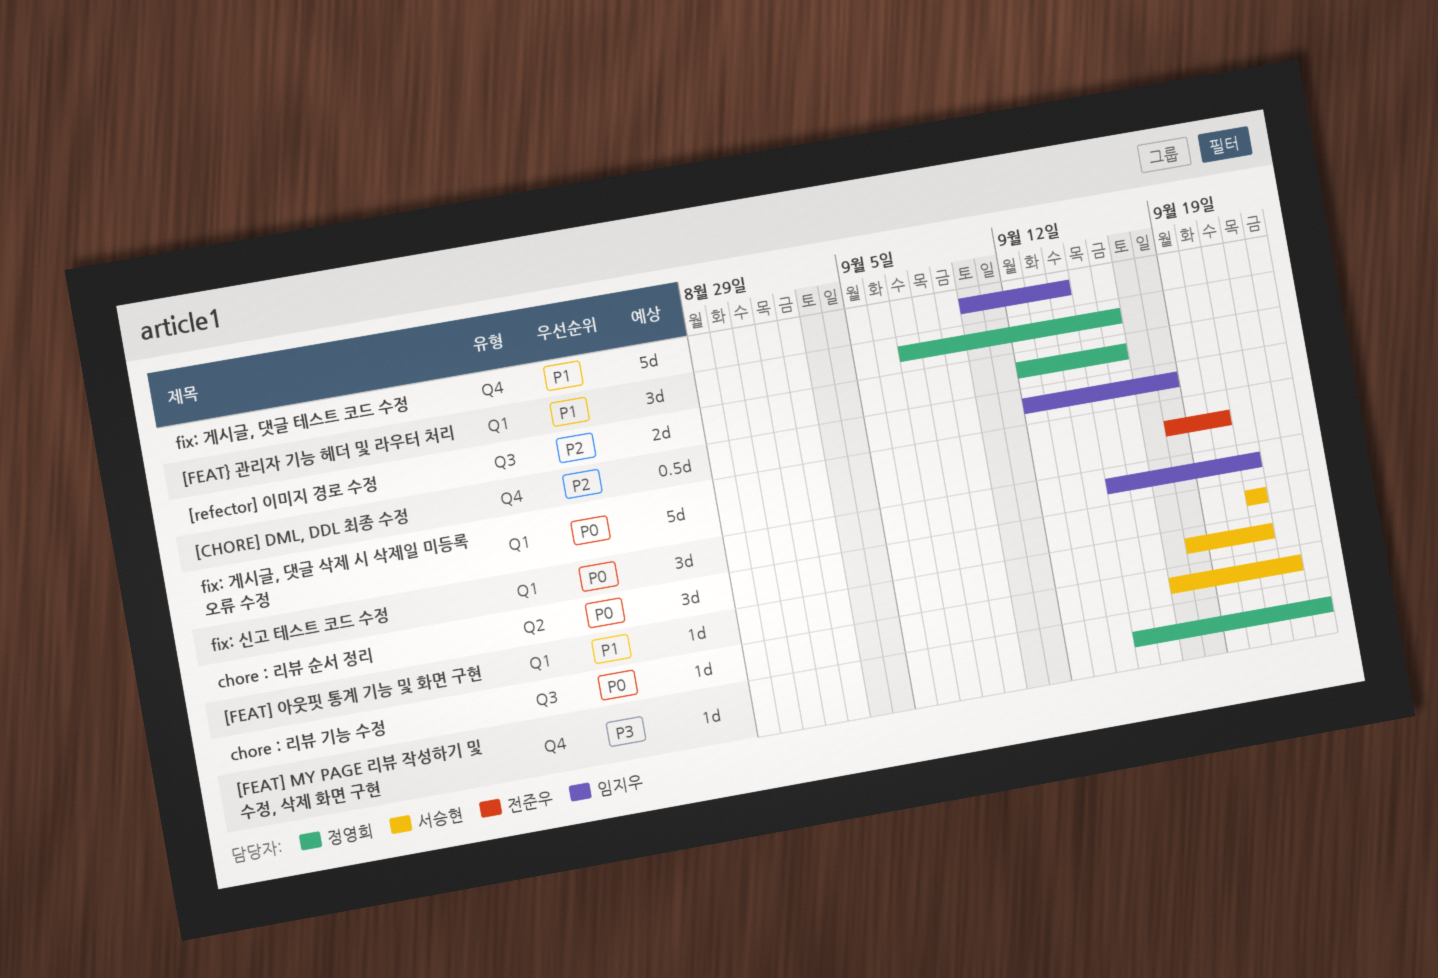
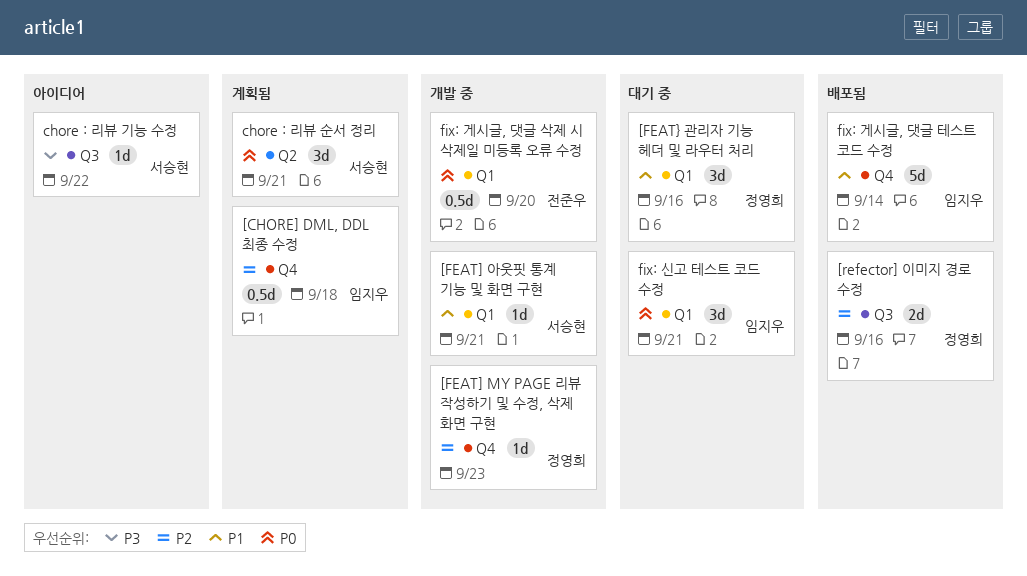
[FEAT] MY PAGE 리뷰 작성하기 및 수정, 삭제 화면 구현, priority: P3 -> P2
chore : 리뷰 기능 수정, priority: P0 -> P3
fix: 게시글, 댓글 삭제 시 삭제일 미등록 오류 수정, estimate: 5d -> 0.5d

